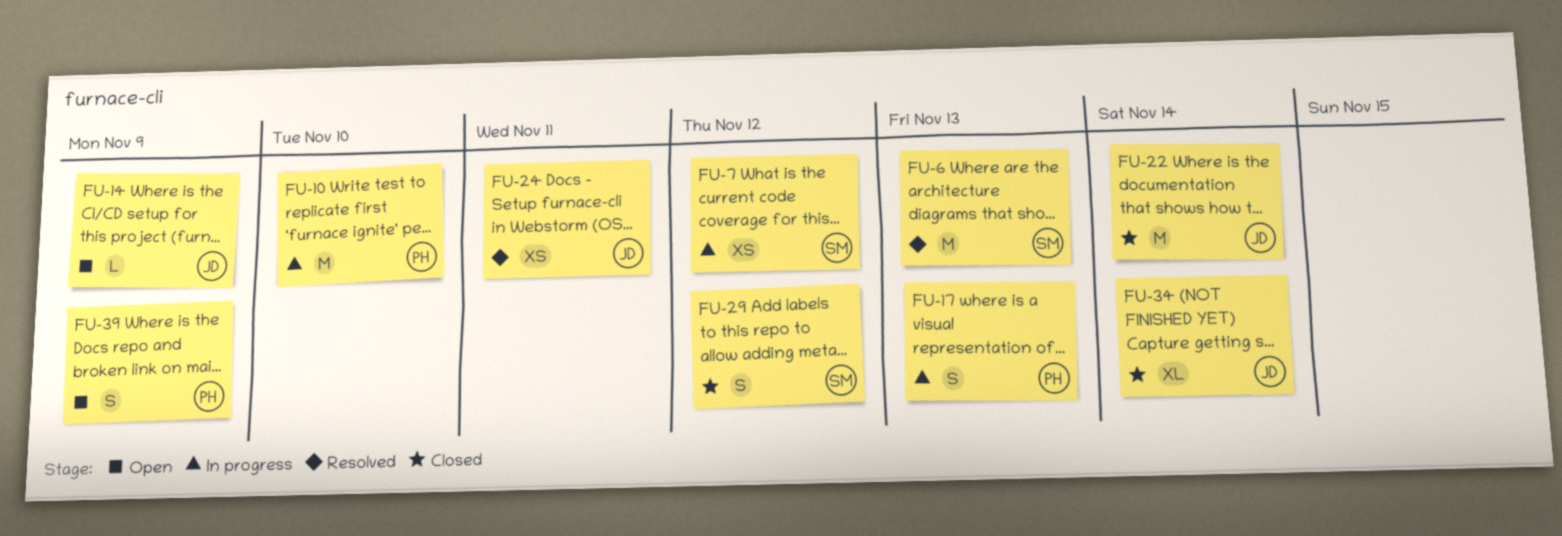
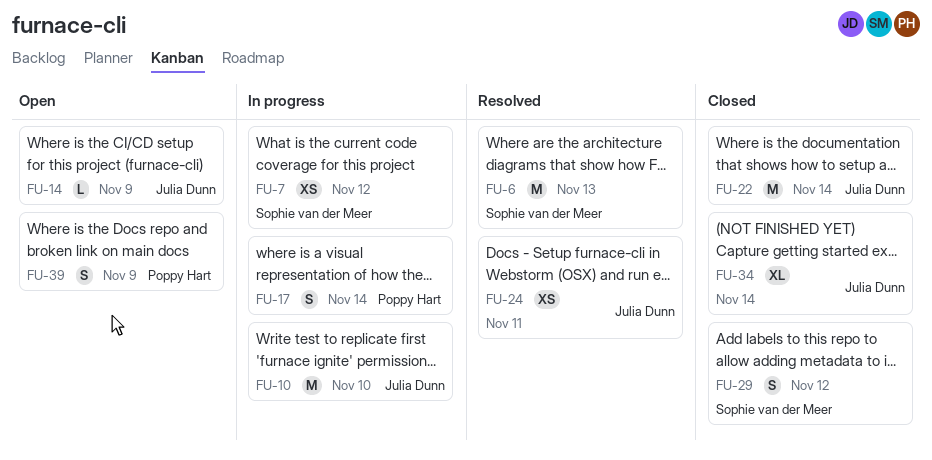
FU-10, owner: Poppy Hart -> Julia Dunn
FU-17, due: Nov 13 -> Nov 14

